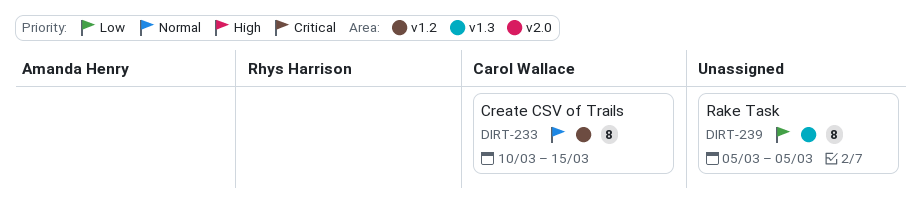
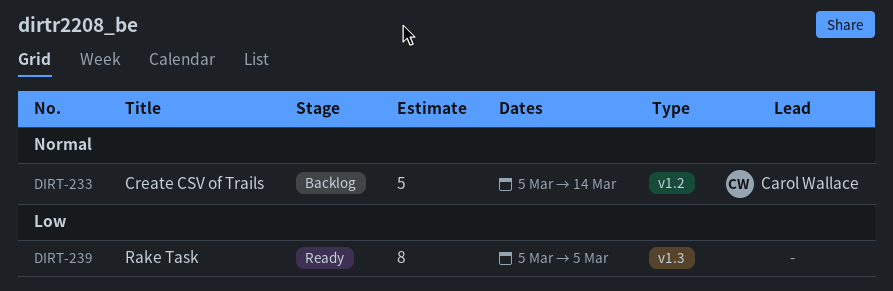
DIRT-233, estimate: 8 -> 5
DIRT-233, start: Mar 10 -> Mar 5
DIRT-233, due: Mar 15 -> Mar 14

